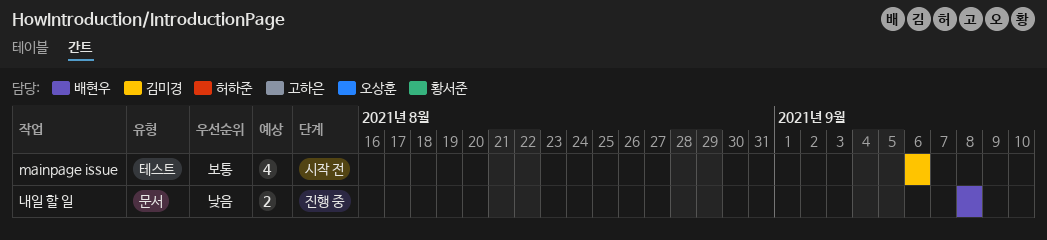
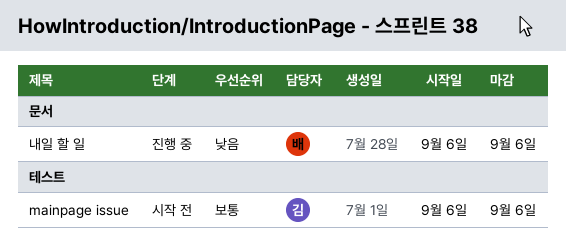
내일 할 일, start: Sep 8 -> Sep 6
내일 할 일, due: Sep 8 -> Sep 6

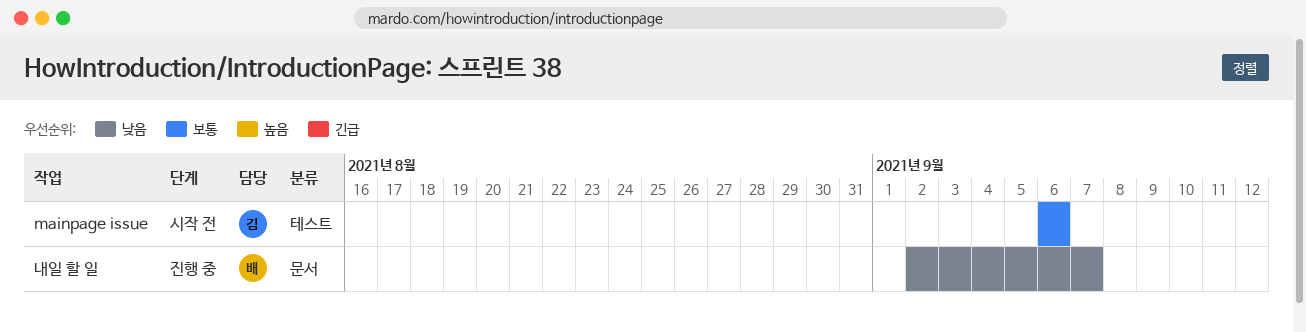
내일 할 일, start: Sep 6 -> Sep 2
내일 할 일, due: Sep 6 -> Sep 7

